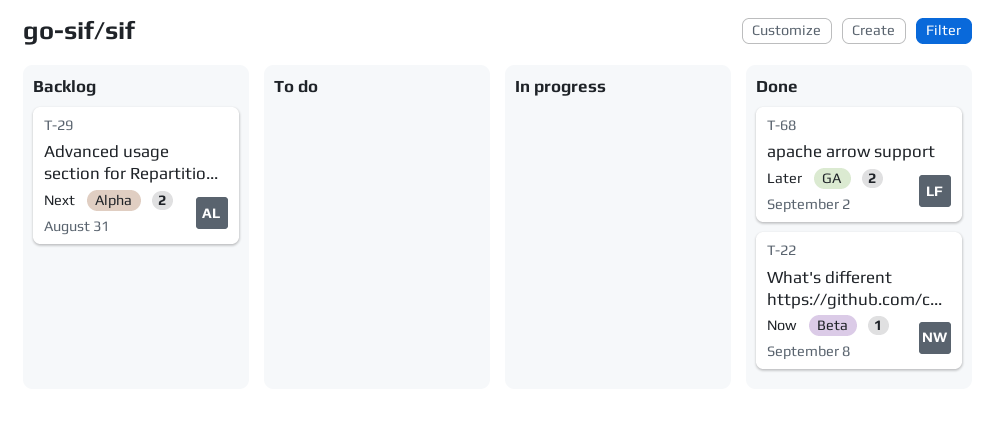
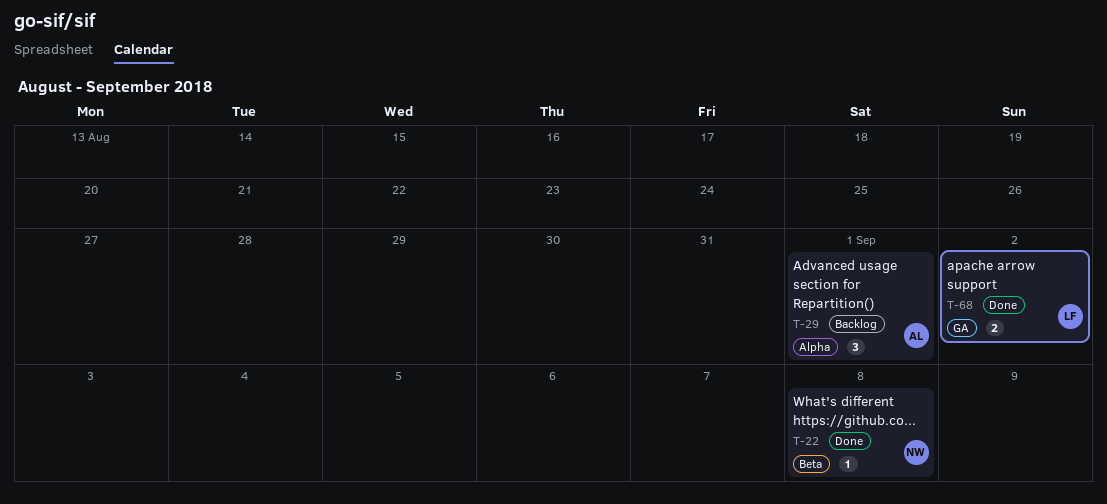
T-29, estimate: 2 -> 3
T-29, due: Aug 31 -> Sep 1

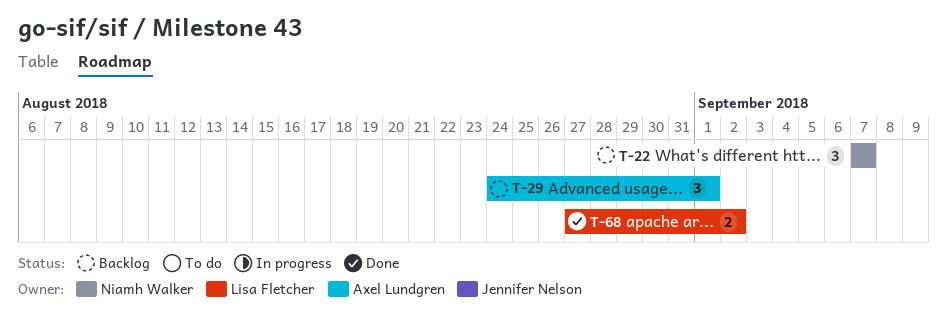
T-22, status: Done -> Backlog
T-22, estimate: 1 -> 3
T-22, due: Sep 8 -> Sep 7

